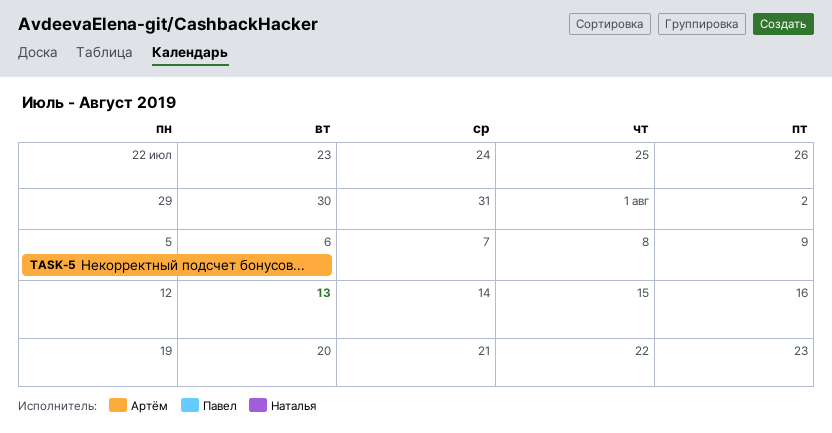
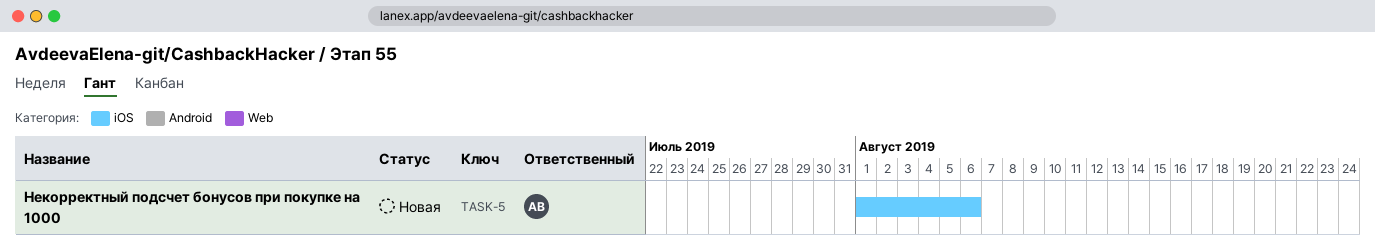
TASK-5, start: Aug 5 -> Aug 1

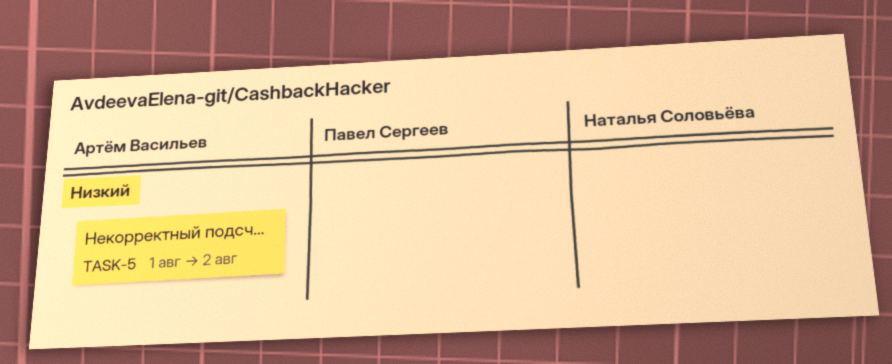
TASK-5, due: Aug 6 -> Aug 2

